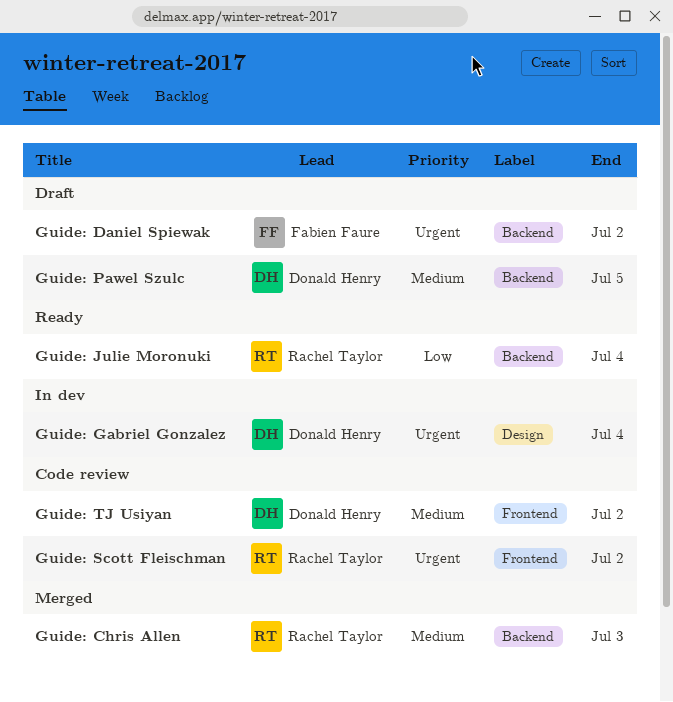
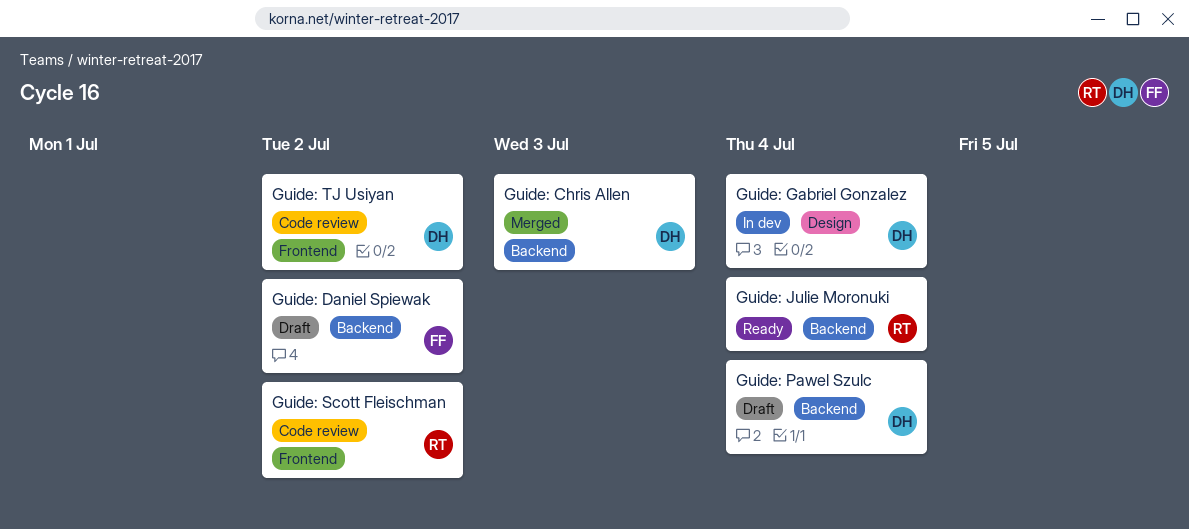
Guide: Chris Allen, owner: Rachel Taylor -> Donald Henry
Guide: Pawel Szulc, due: Jul 5 -> Jul 4

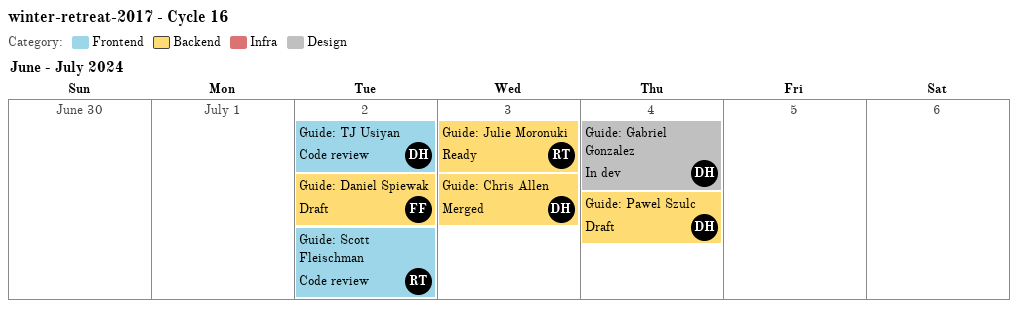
Guide: Julie Moronuki, due: Jul 4 -> Jul 3

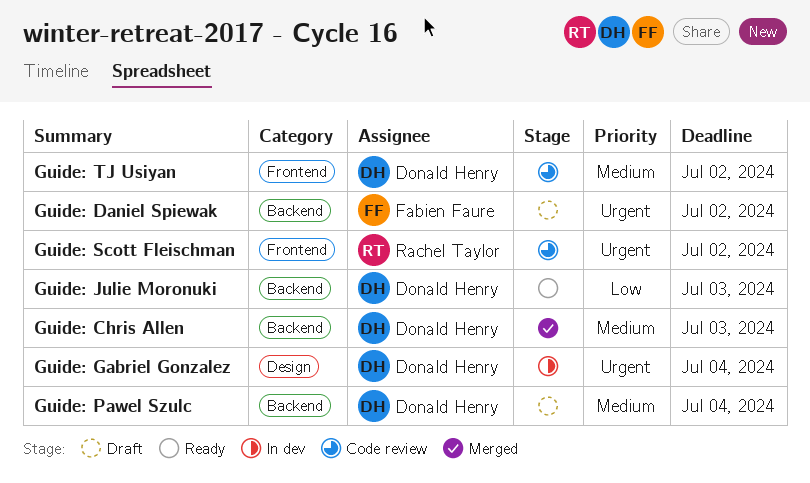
Guide: Julie Moronuki, owner: Rachel Taylor -> Donald Henry

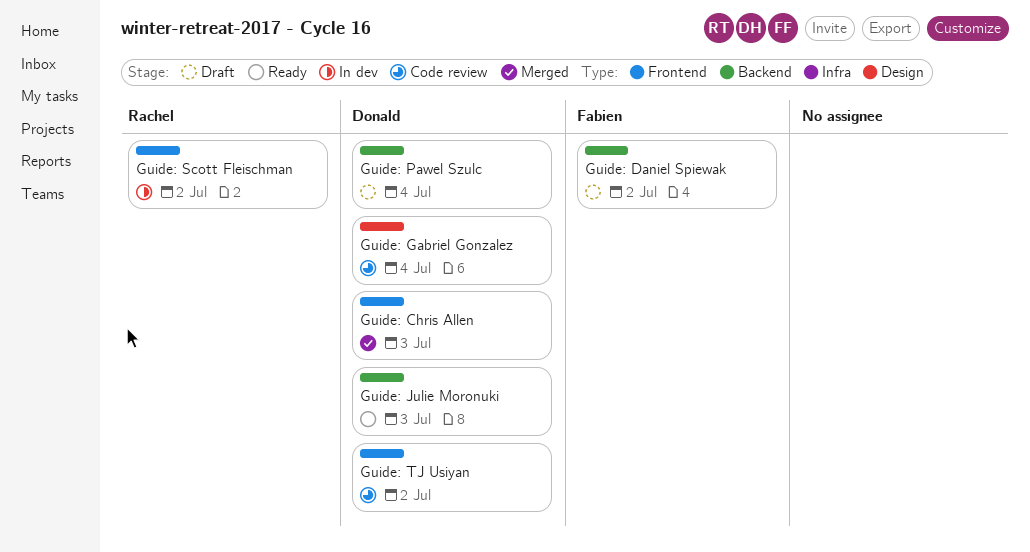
Guide: Chris Allen, label: Backend -> Frontend
Guide: Gabriel Gonzalez, status: In dev -> Code review
Guide: Scott Fleischman, status: Code review -> In dev

